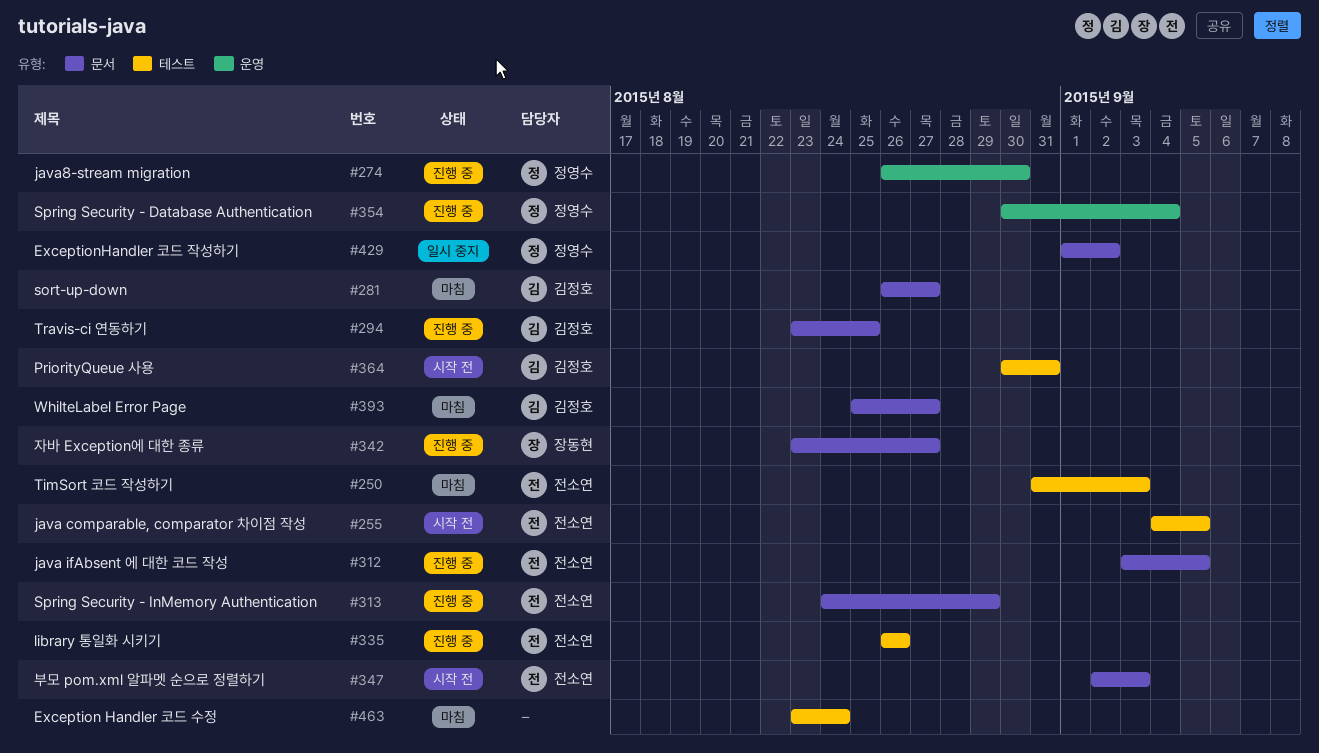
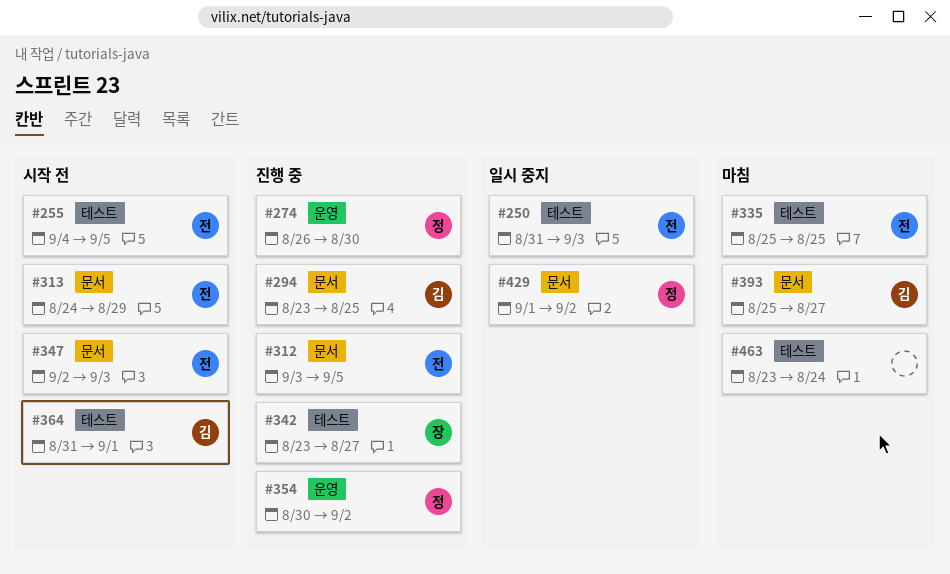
#250, status: 마침 -> 일시 중지
#281: present -> none
#313, status: 진행 중 -> 시작 전
#335, status: 진행 중 -> 마침
#335, start: Aug 26 -> Aug 25
#335, due: Aug 26 -> Aug 25
#342, label: 문서 -> 테스트
#354, due: Sep 4 -> Sep 2
#364, start: Aug 30 -> Aug 31
#364, due: Aug 31 -> Sep 1

